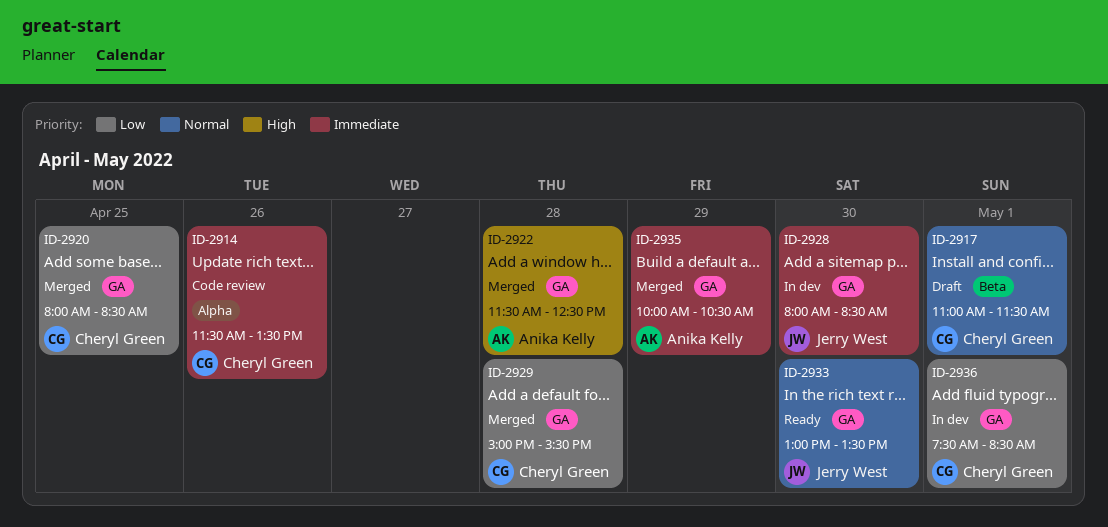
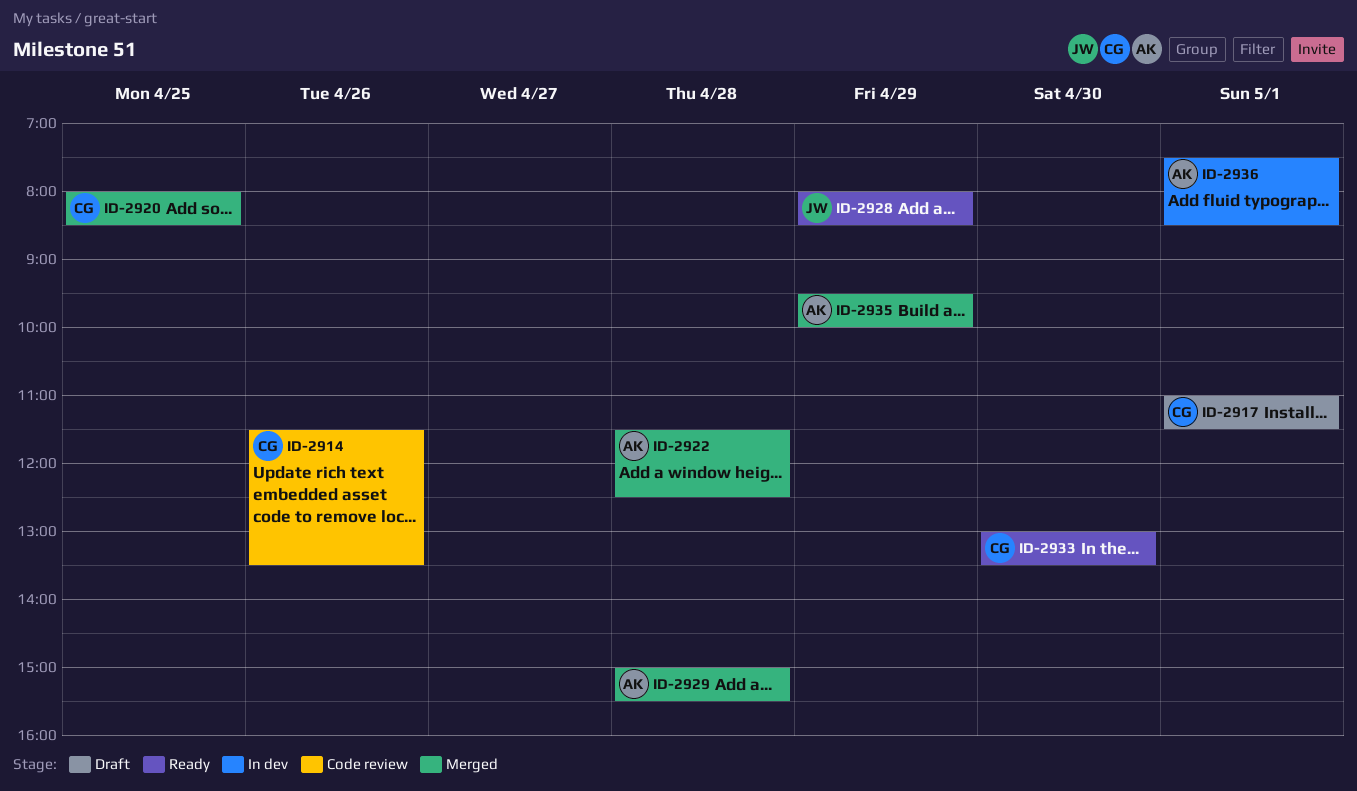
ID-2928, status: In dev -> Ready
ID-2928, day: Apr 30 -> Apr 29
ID-2929, owner: Cheryl Green -> Anika Kelly
ID-2933, owner: Jerry West -> Cheryl Green
ID-2935, begins: 10:00 -> 09:30
ID-2935, ends: 10:30 -> 10:00
ID-2936, owner: Cheryl Green -> Anika Kelly

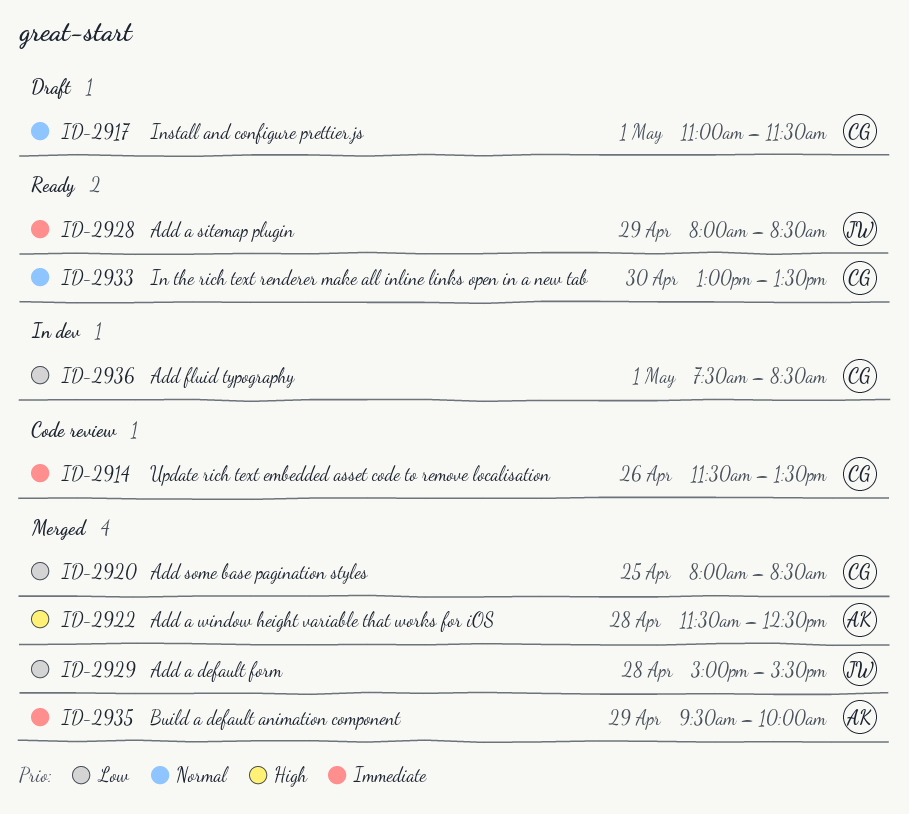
ID-2929, owner: AK -> JW
ID-2936, owner: AK -> CG

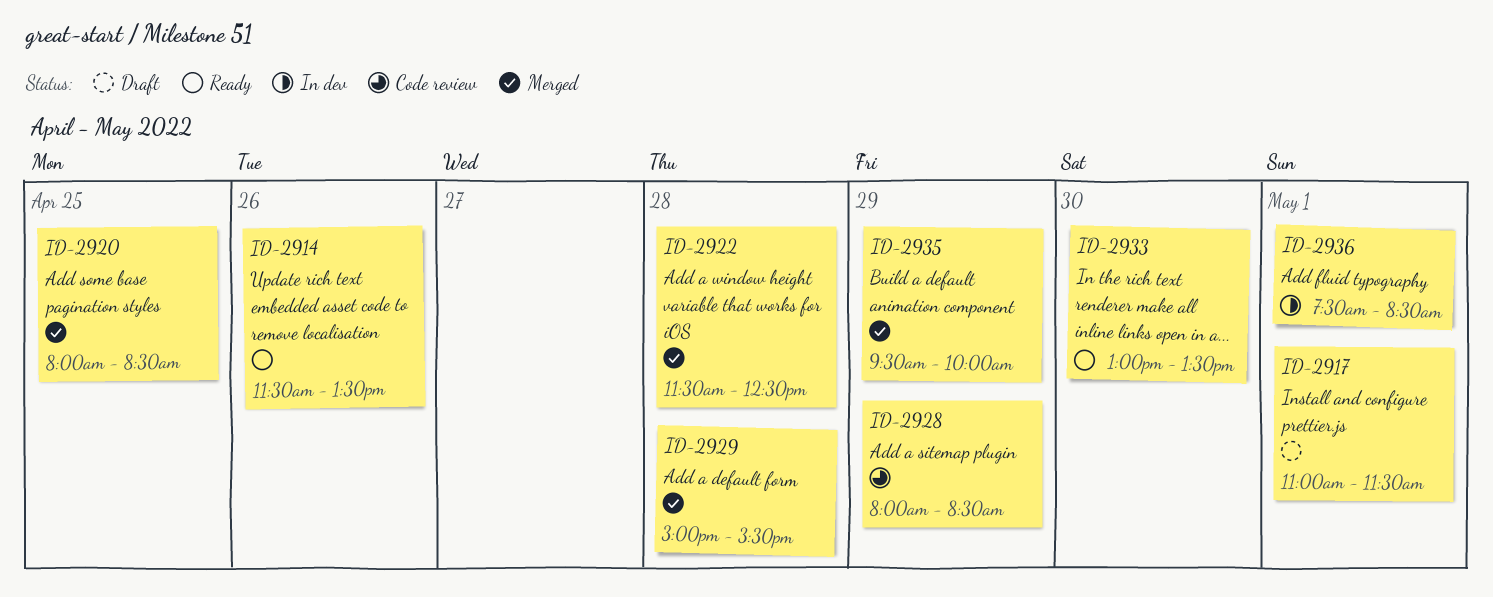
ID-2914, status: Code review -> Ready
ID-2928, status: Ready -> Code review

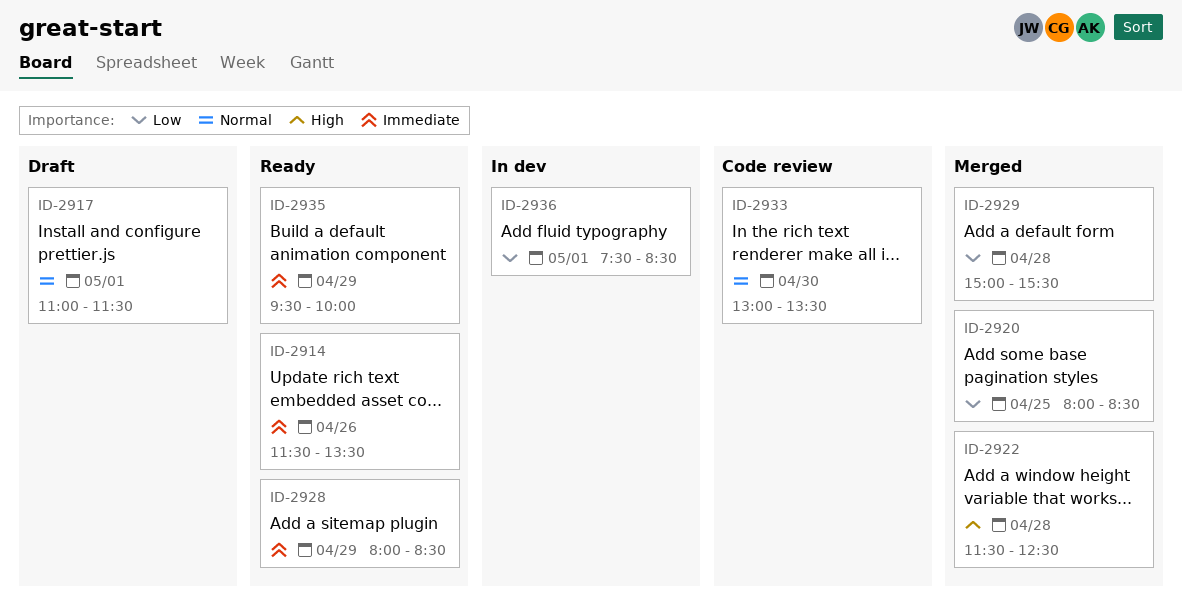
ID-2928, status: Code review -> Ready
ID-2933, status: Ready -> Code review
ID-2935, status: Merged -> Ready

